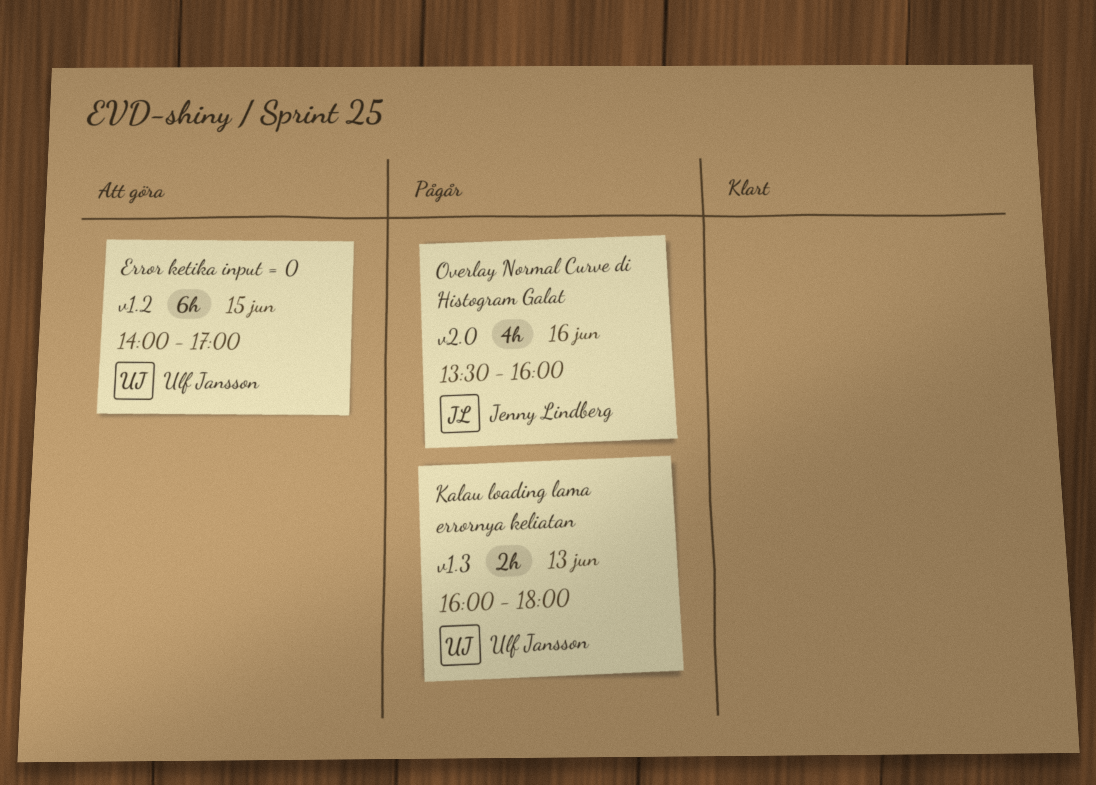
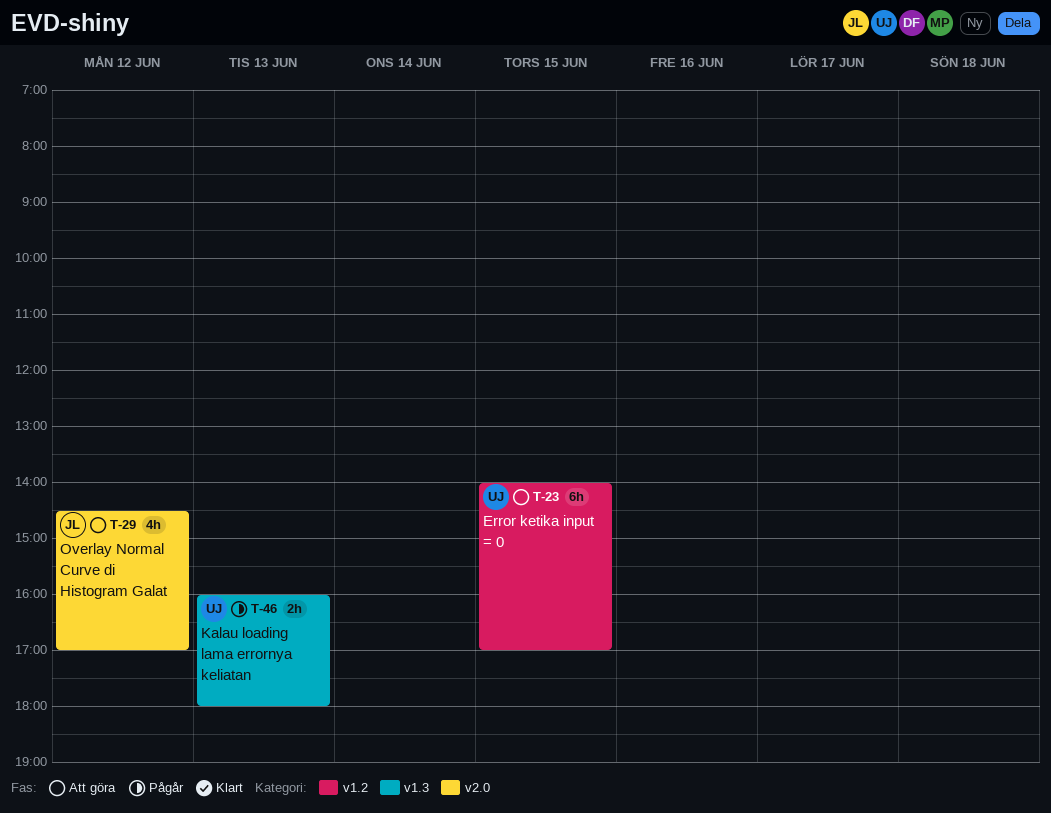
Overlay Normal Curve di Histogram Galat, status: Pågår -> Att göra
Overlay Normal Curve di Histogram Galat, day: Jun 16 -> Jun 12
Overlay Normal Curve di Histogram Galat, begins: 13:30 -> 14:30
Overlay Normal Curve di Histogram Galat, ends: 16:00 -> 17:00

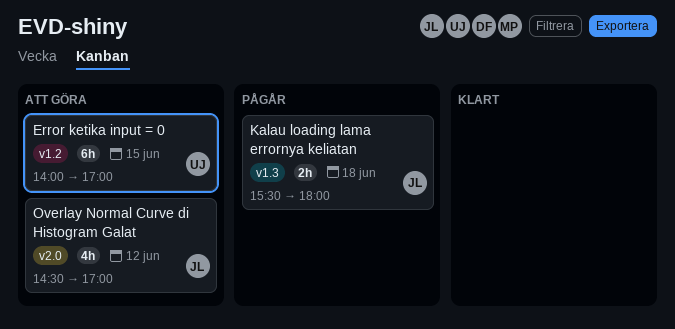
Kalau loading lama errornya keliatan, owner: UJ -> JL
Kalau loading lama errornya keliatan, day: Jun 13 -> Jun 18
Kalau loading lama errornya keliatan, begins: 16:00 -> 15:30

